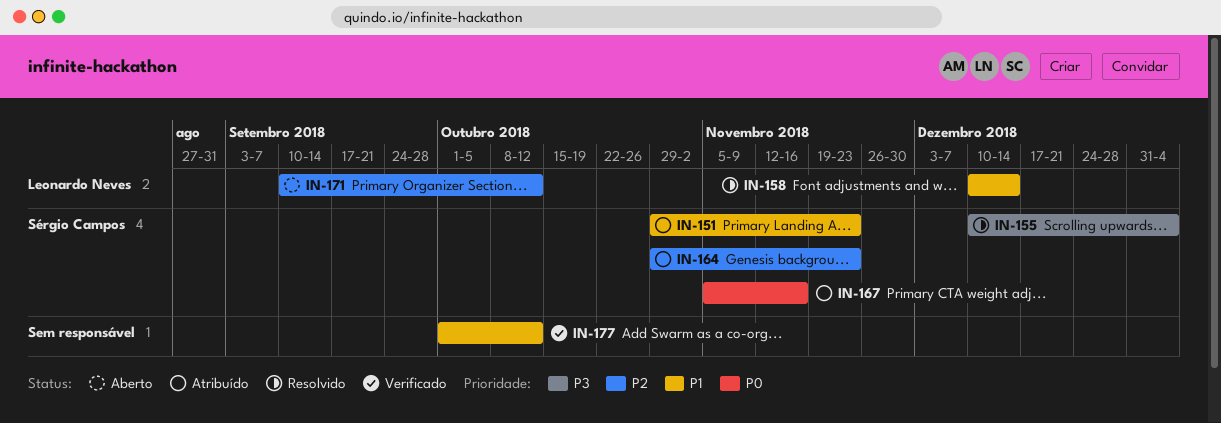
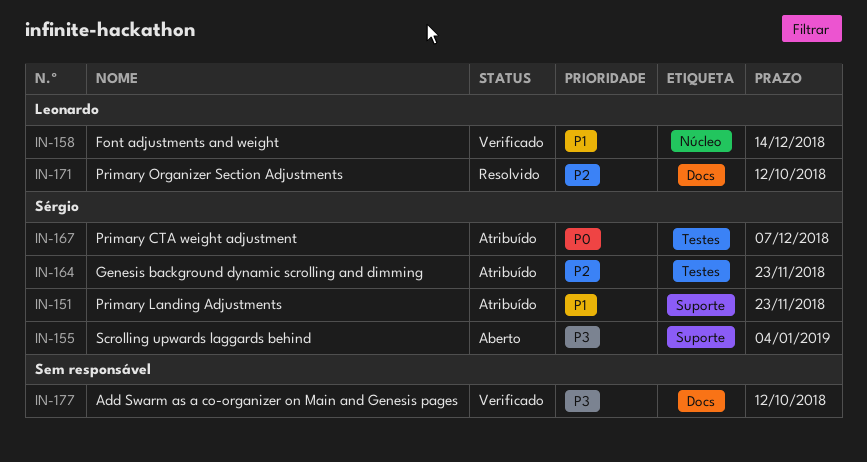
IN-155, status: Resolvido -> Aberto
IN-158, status: Resolvido -> Verificado
IN-167, due: Nov 16 -> Dec 7
IN-171, status: Aberto -> Resolvido
IN-177, priority: P1 -> P3

